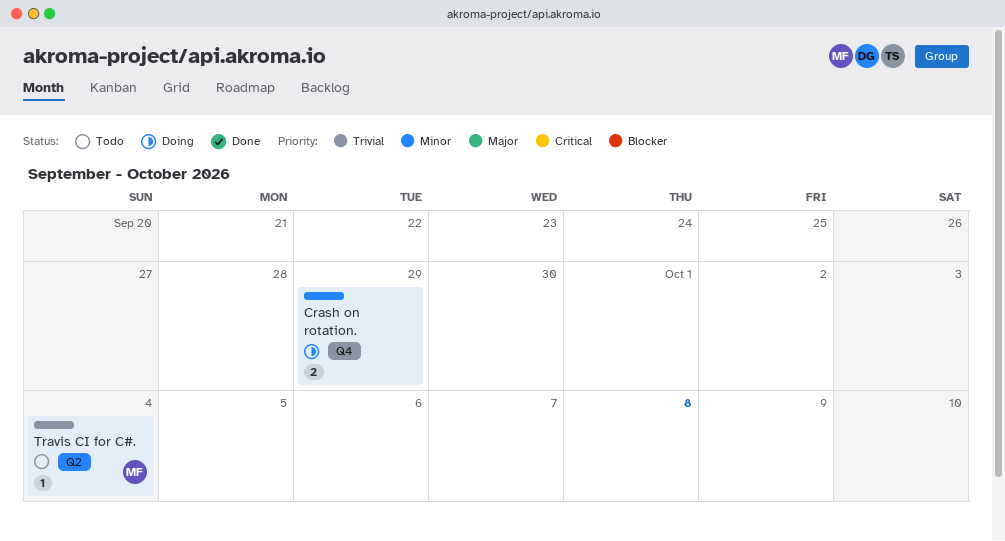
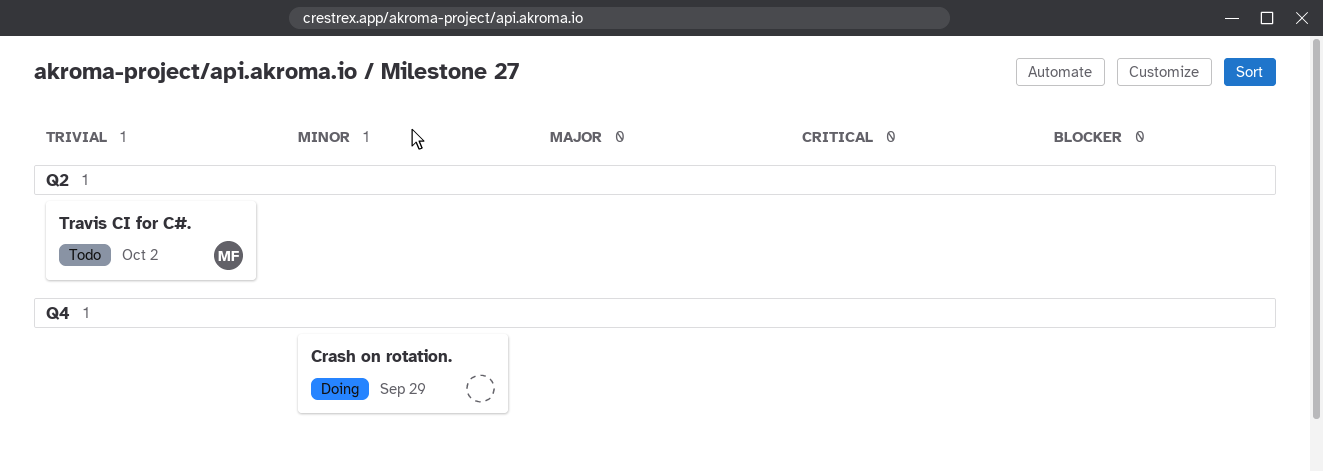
Travis CI for C#., due: Oct 4 -> Oct 2

